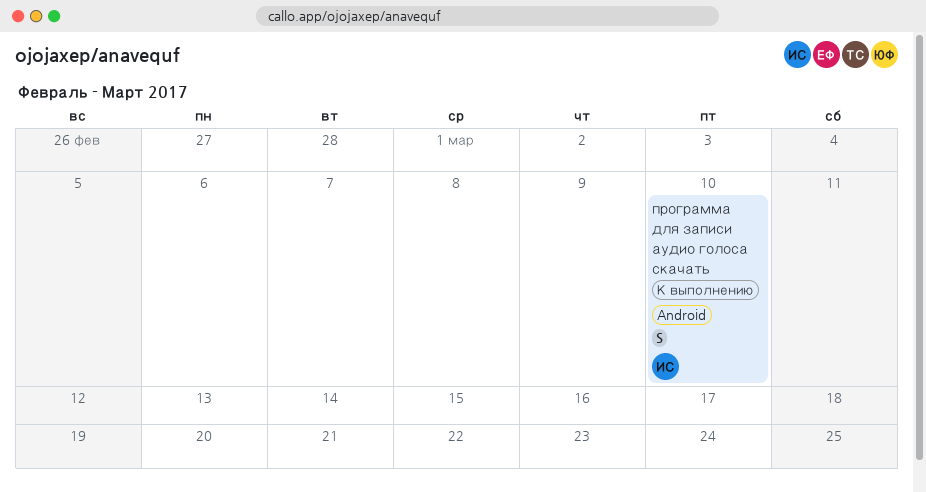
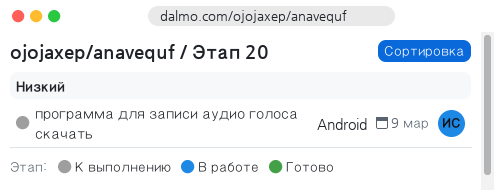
программа для записи аудио голоса скачать, due: Mar 10 -> Mar 9

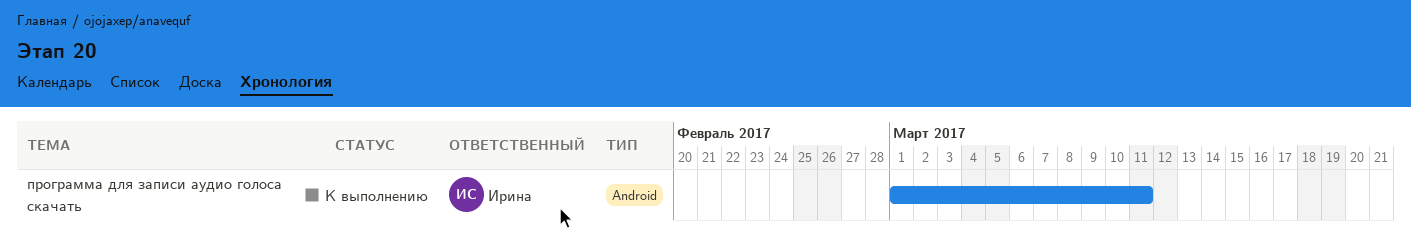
программа для записи аудио голоса скачать, due: Mar 9 -> Mar 11

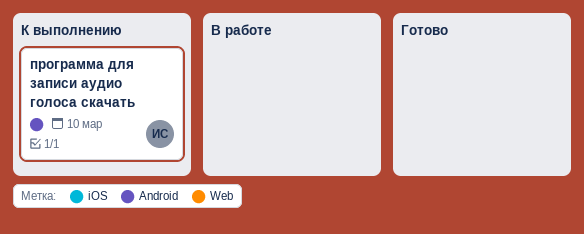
программа для записи аудио голоса скачать, due: Mar 11 -> Mar 10

